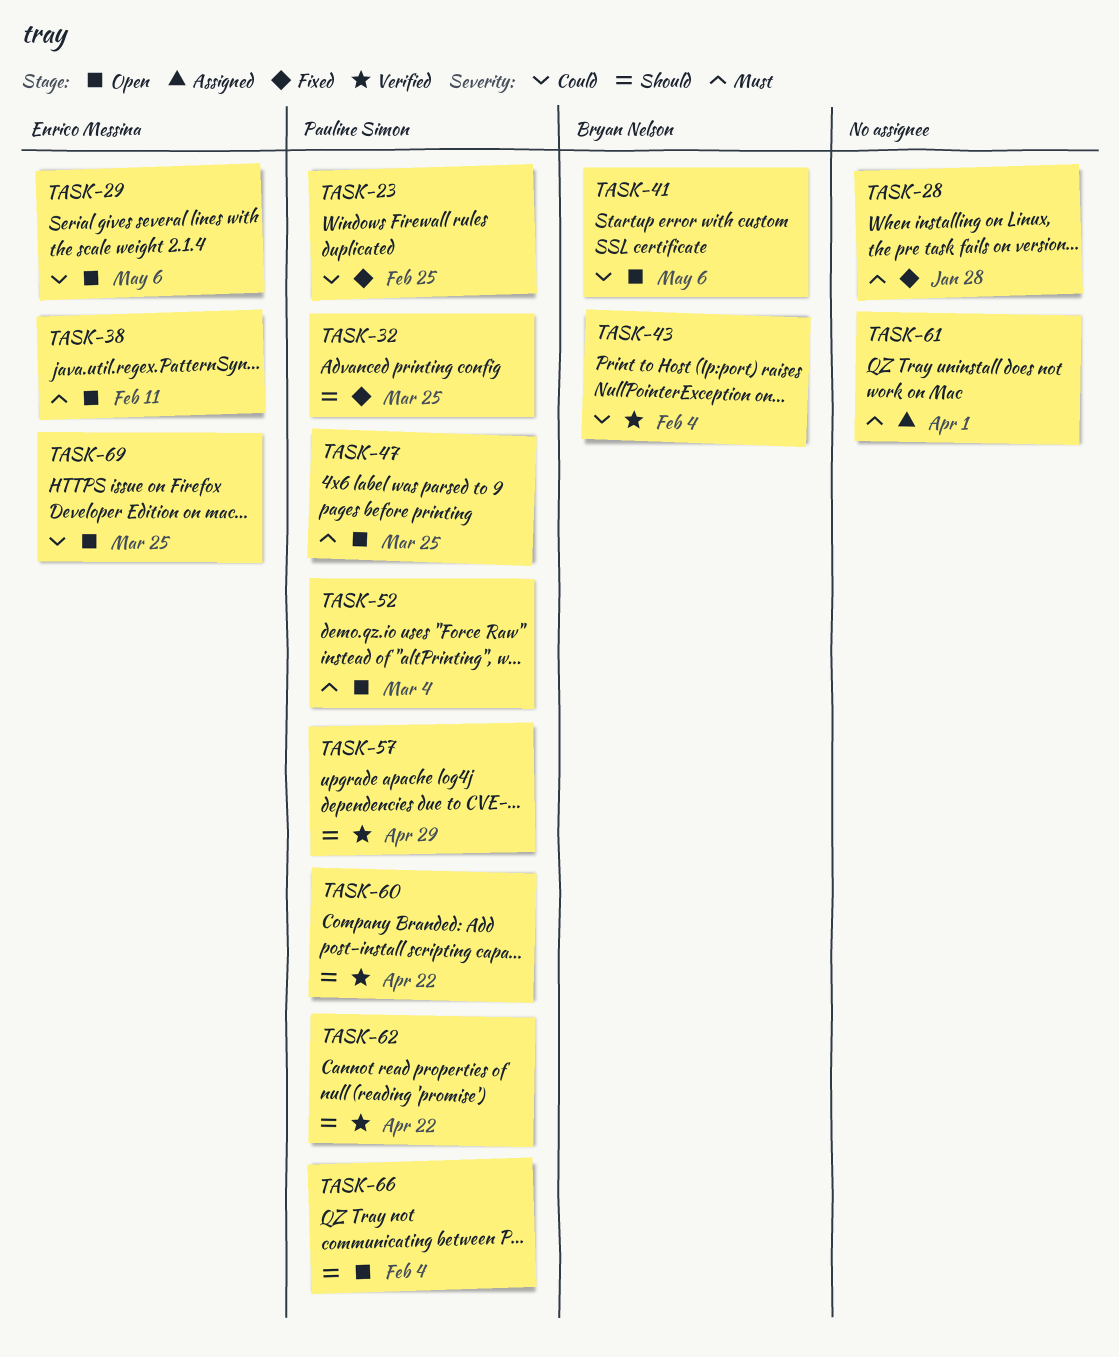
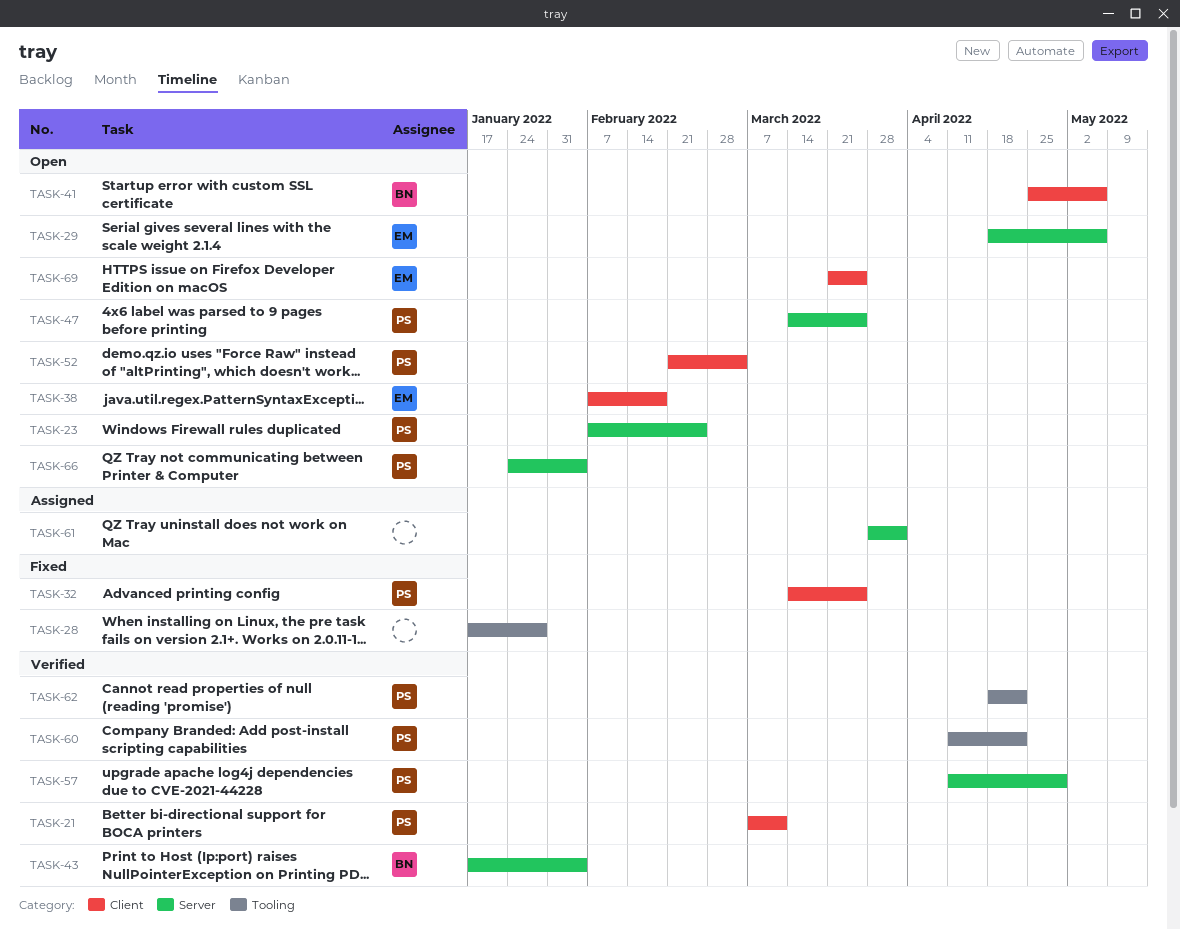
TASK-21: none -> present
TASK-23, status: Fixed -> Open
TASK-38, due: Feb 11 -> Feb 18

